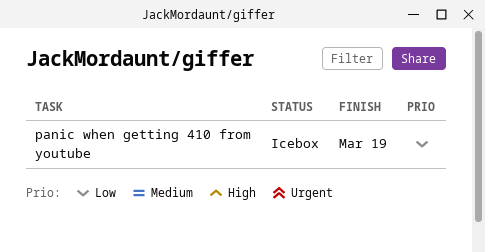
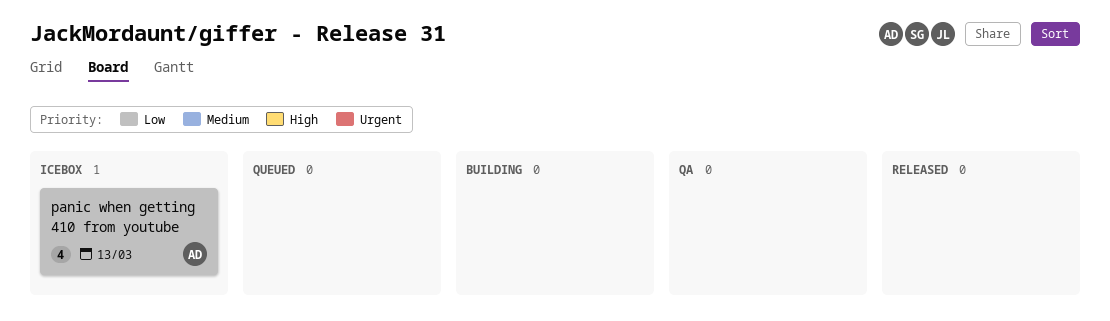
panic when getting 410 from youtube, due: Mar 19 -> Mar 13

